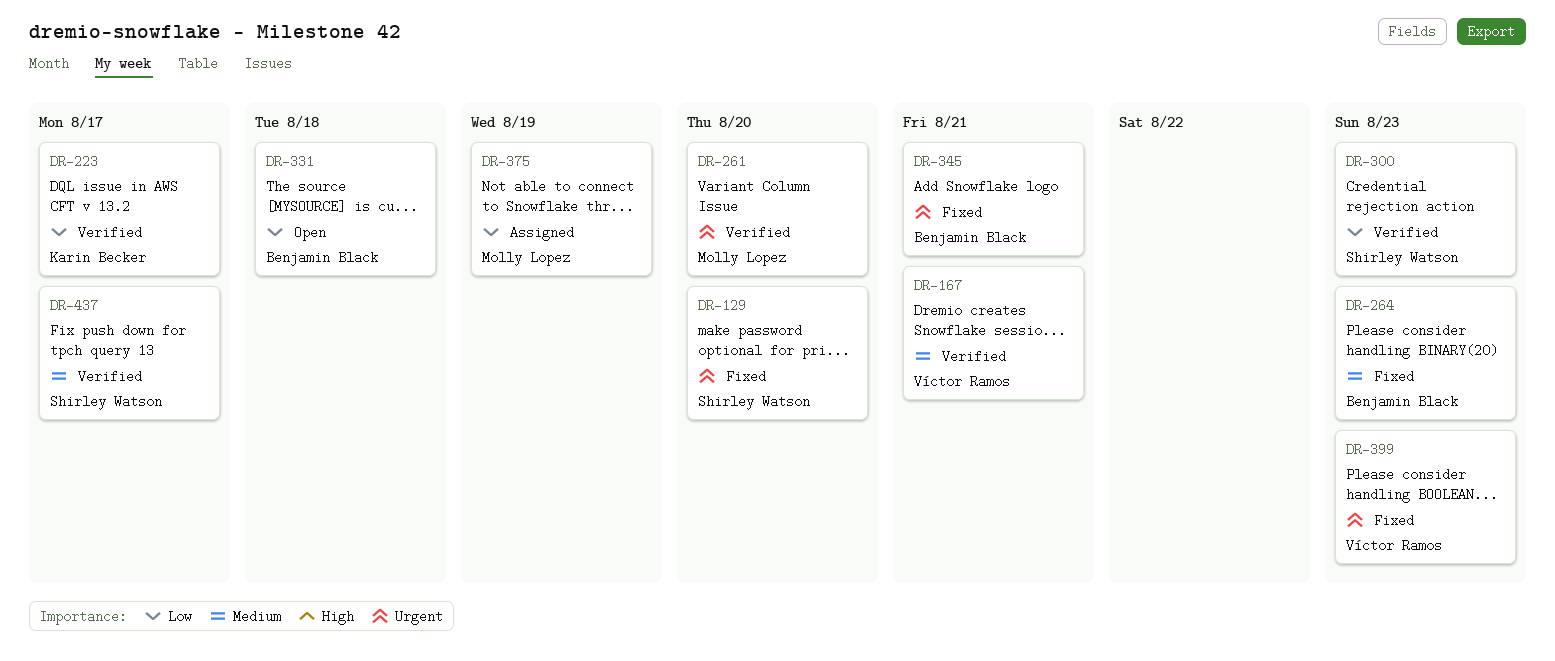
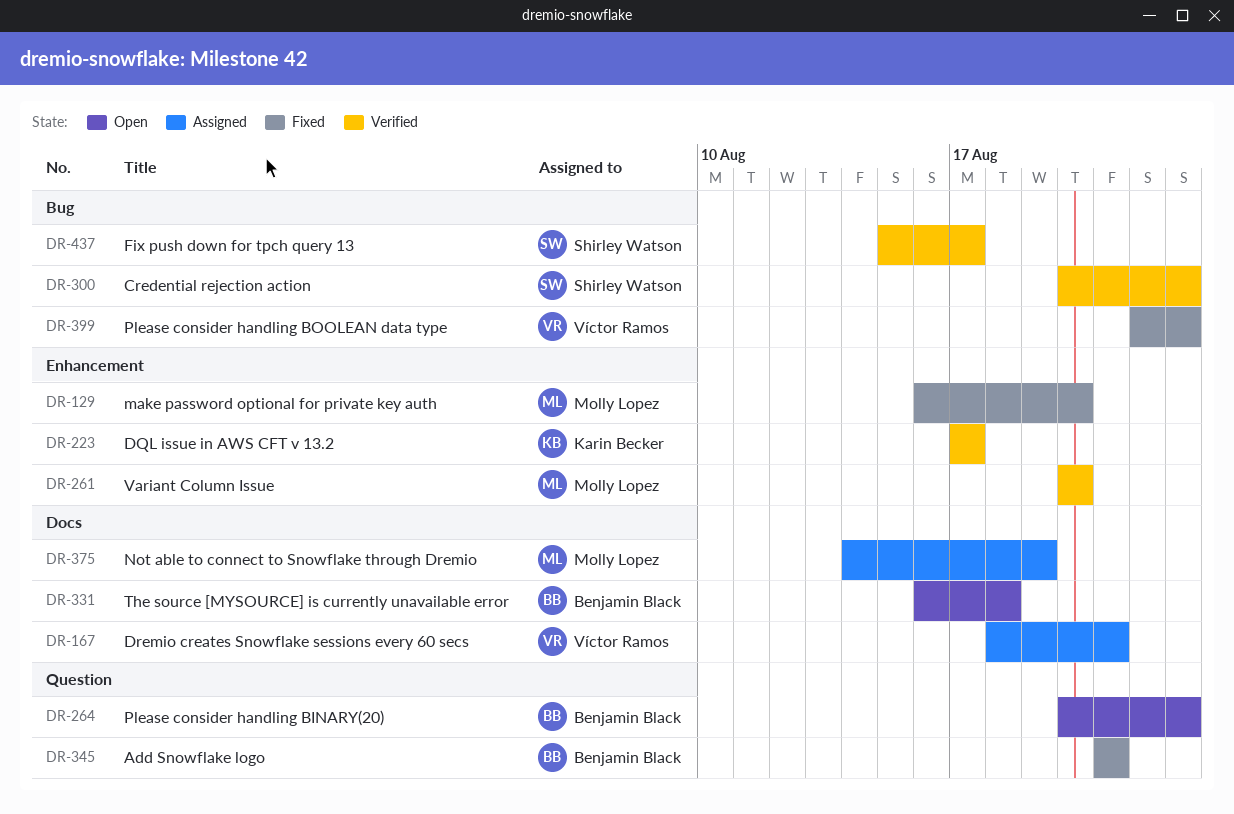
DR-129, owner: Shirley Watson -> Molly Lopez
DR-167, status: Verified -> Assigned
DR-264, status: Fixed -> Open

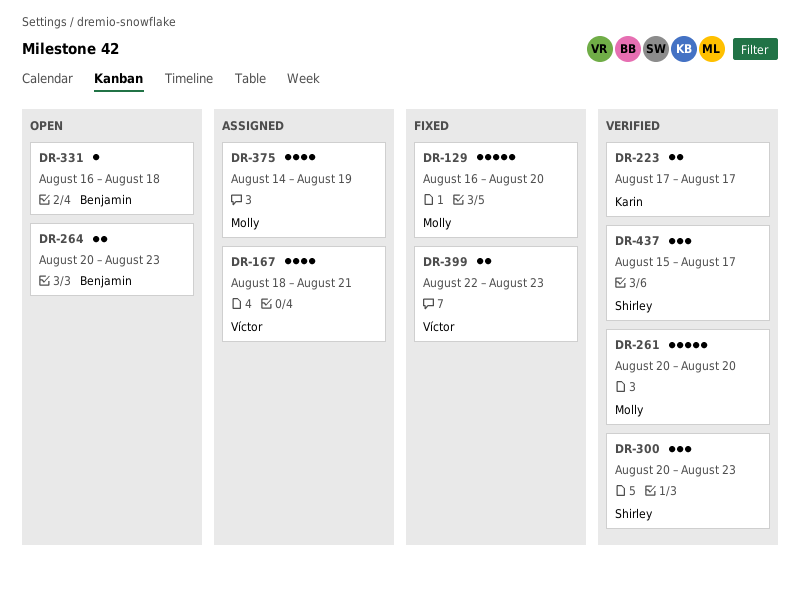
DR-345: present -> none

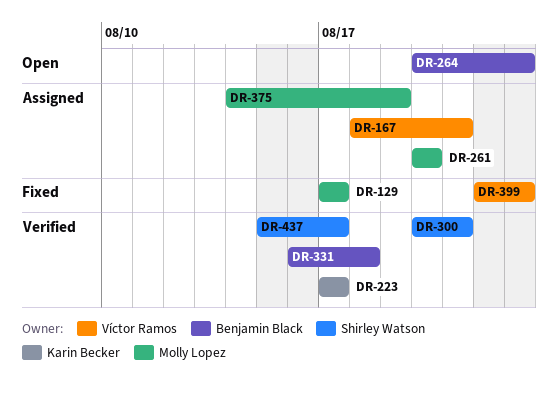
DR-129, start: Aug 16 -> Aug 17
DR-129, due: Aug 20 -> Aug 17
DR-261, status: Verified -> Assigned
DR-300, due: Aug 23 -> Aug 21
DR-331, status: Open -> Verified

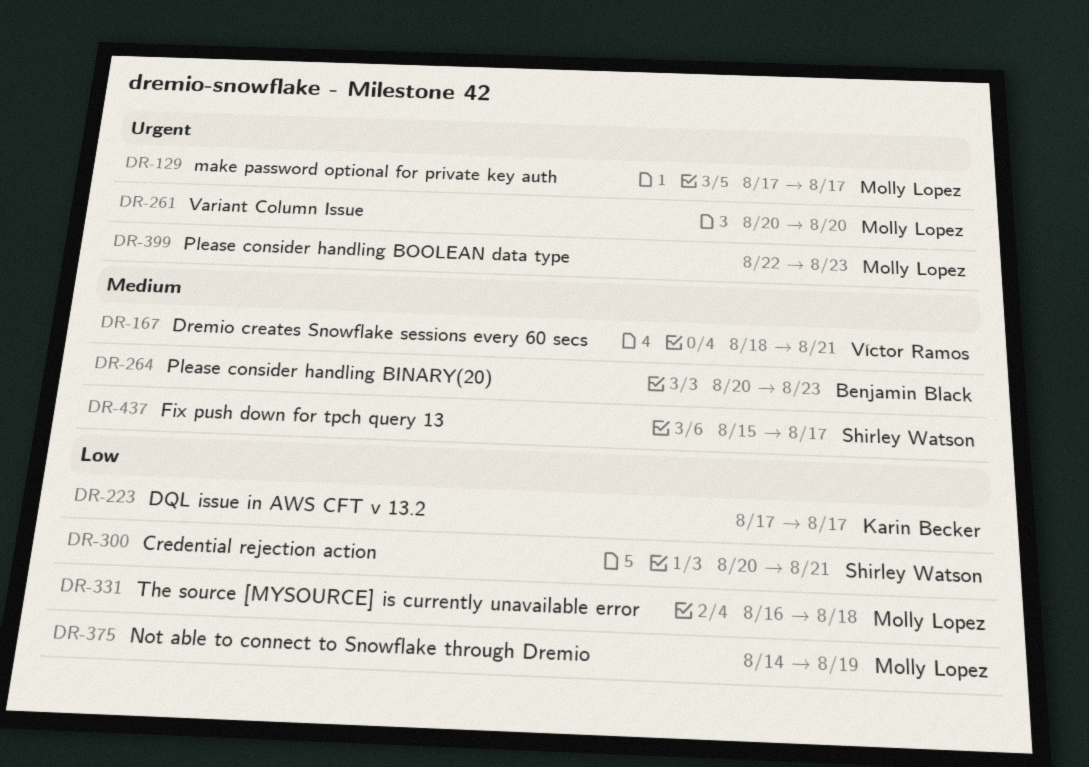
DR-331, owner: Benjamin Black -> Molly Lopez
DR-399, owner: Víctor Ramos -> Molly Lopez

